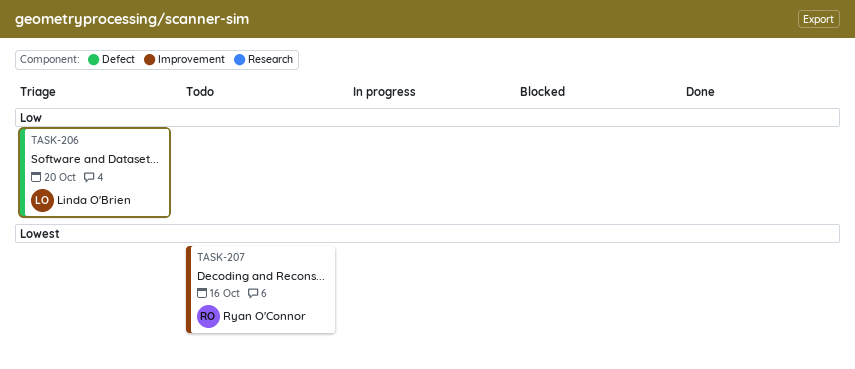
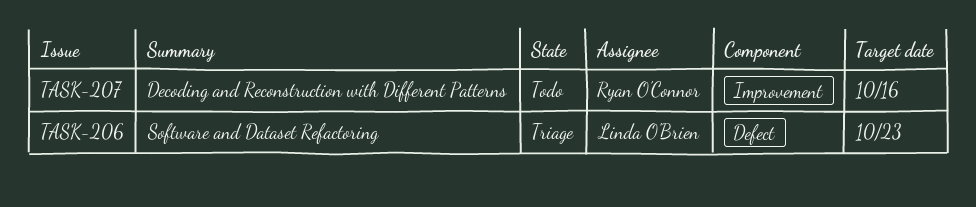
TASK-206, due: Oct 20 -> Oct 23

